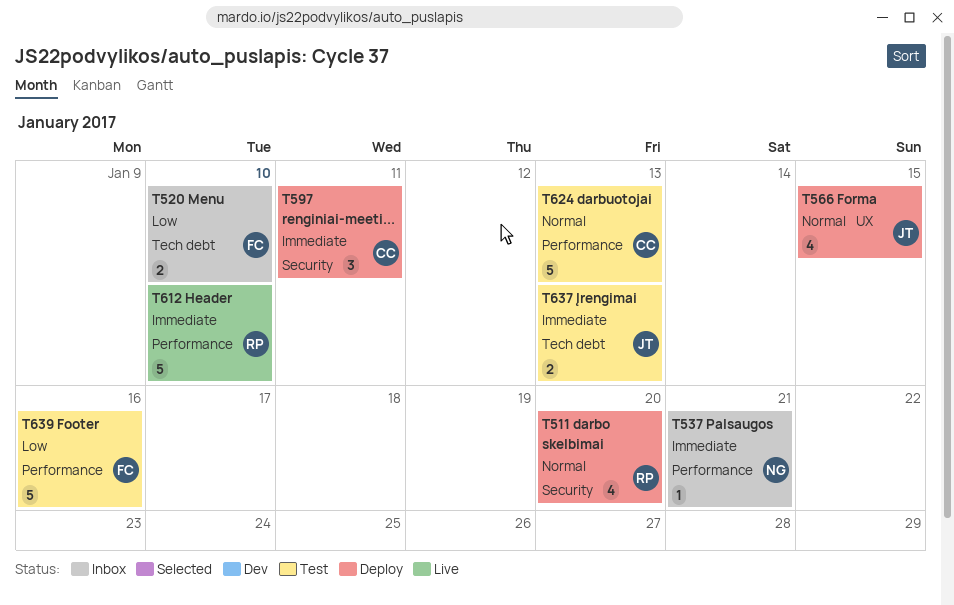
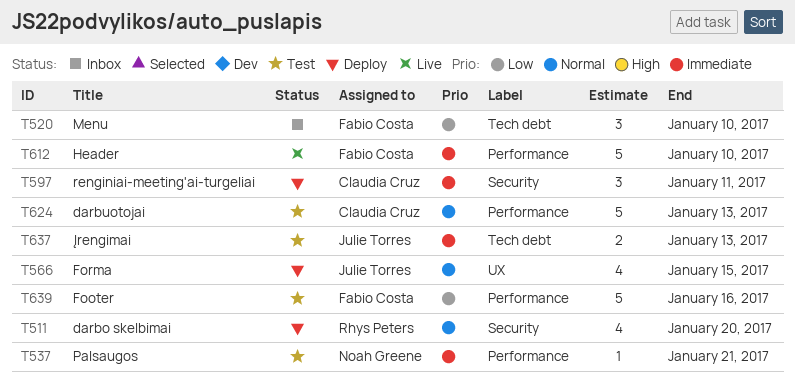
T520, estimate: 2 -> 3
T537, status: Inbox -> Test
T612, owner: Rhys Peters -> Fabio Costa

